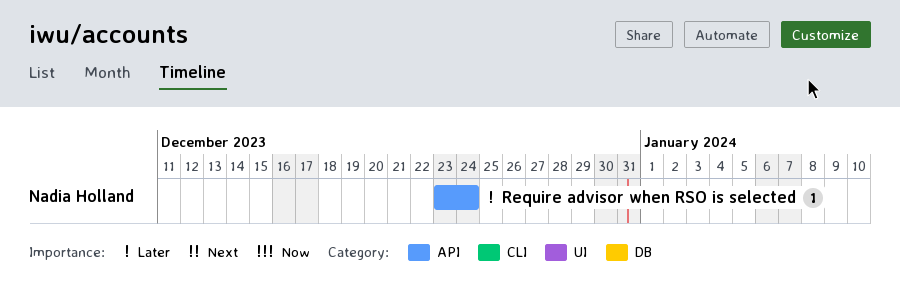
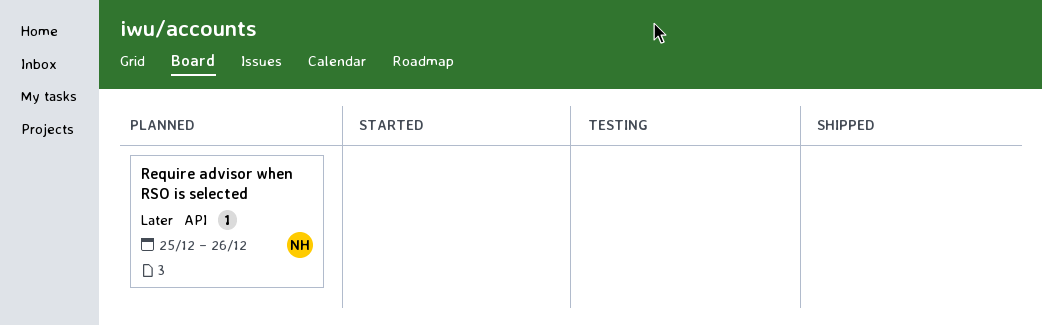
Require advisor when RSO is selected, start: Dec 23 -> Dec 25
Require advisor when RSO is selected, due: Dec 24 -> Dec 26

